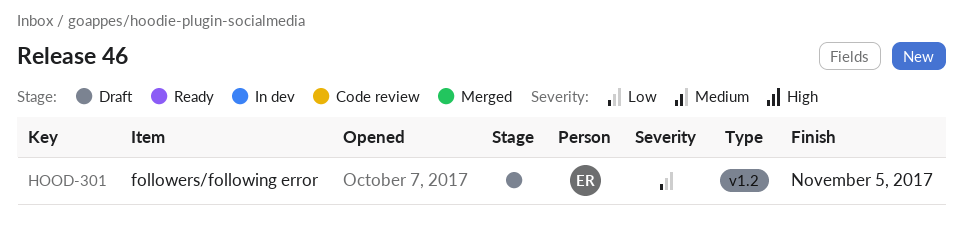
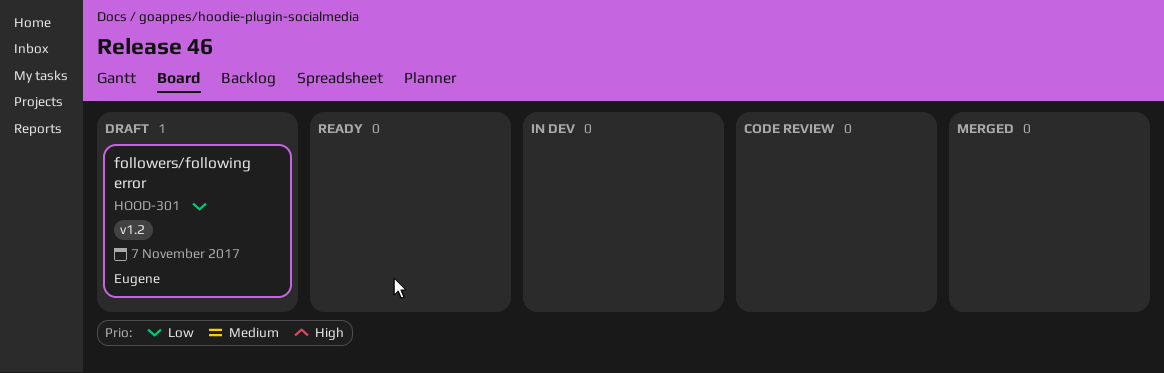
HOOD-301, due: Nov 5 -> Nov 7

